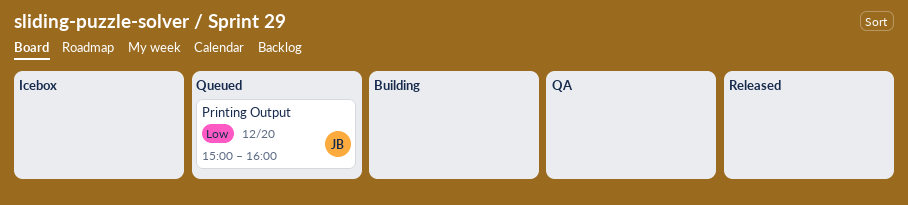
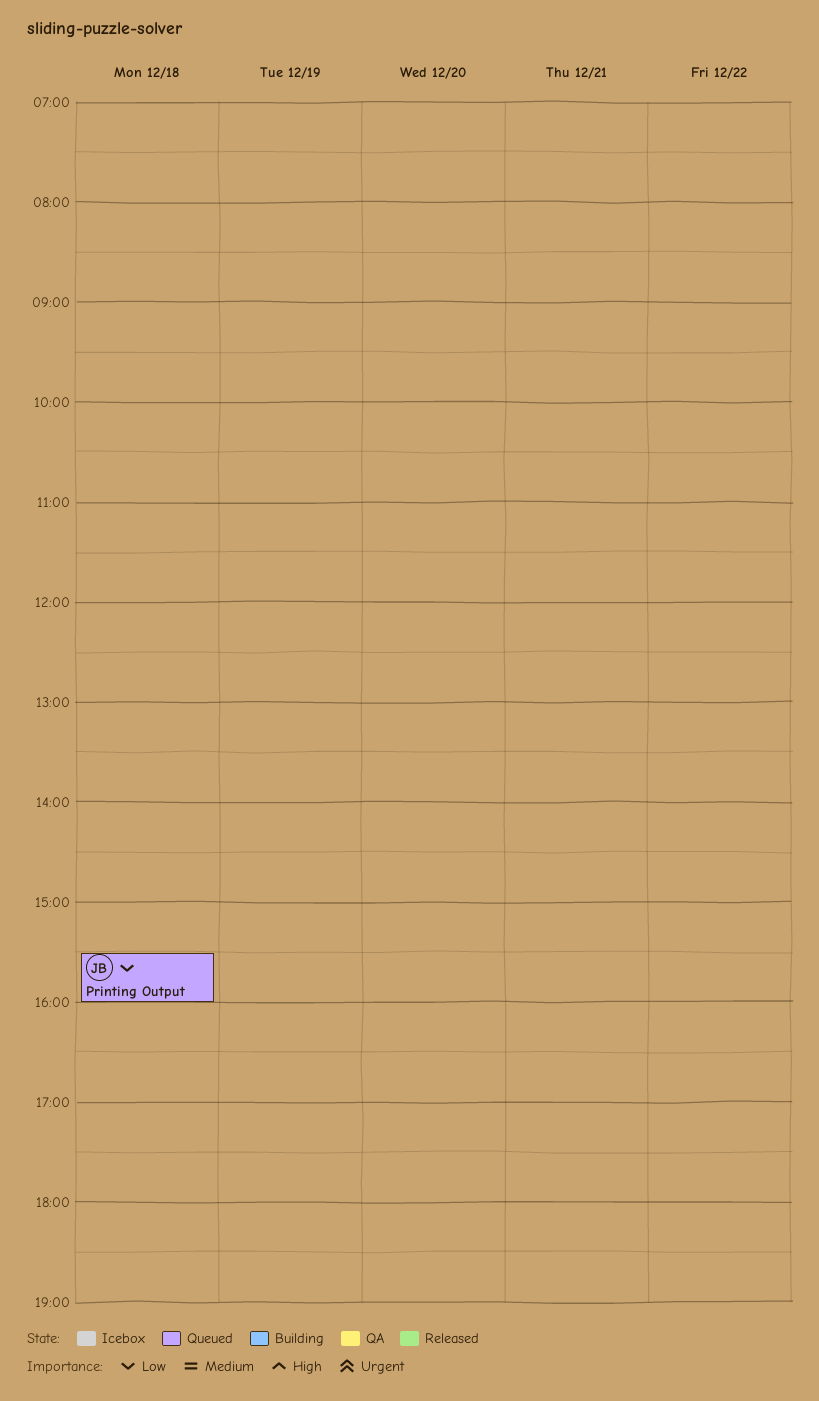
Printing Output, day: Dec 20 -> Dec 18
Printing Output, begins: 15:00 -> 15:30

